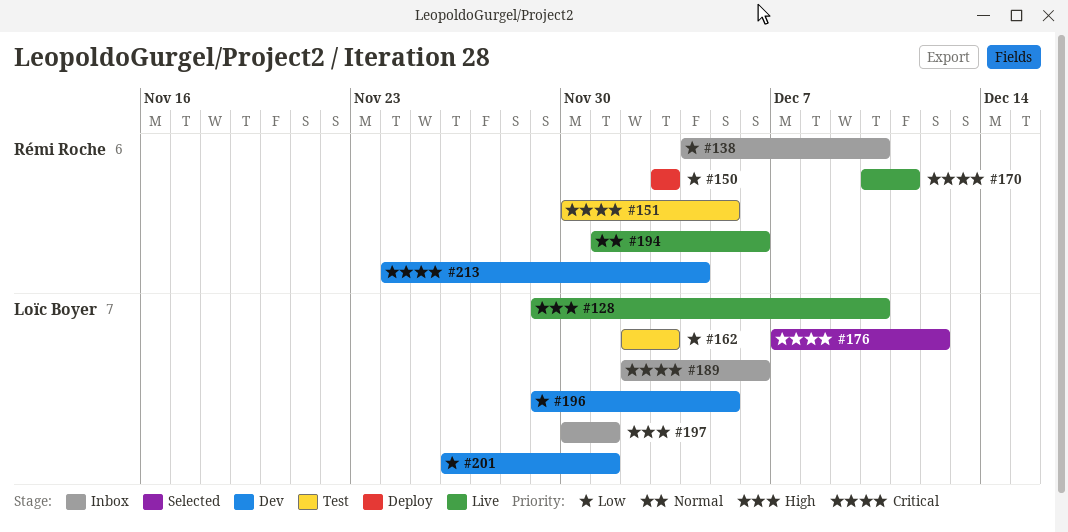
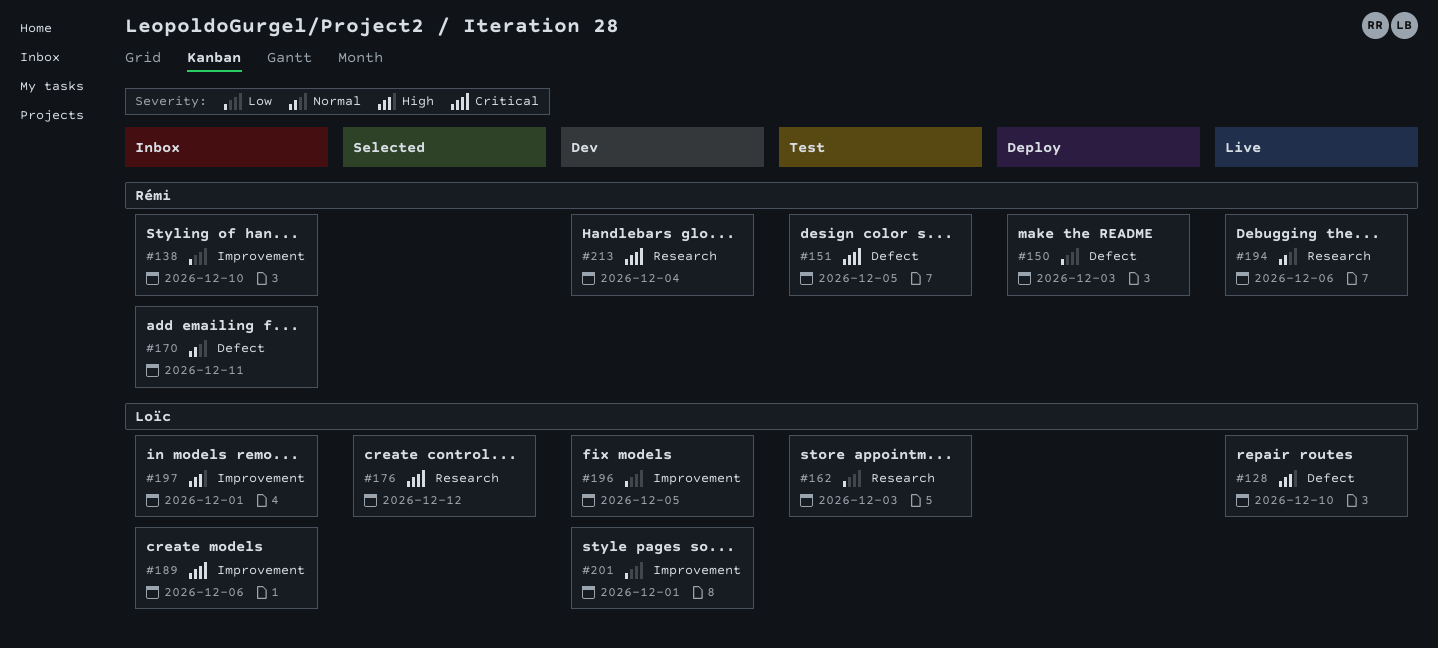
#170, status: Live -> Inbox
#170, priority: Critical -> Normal

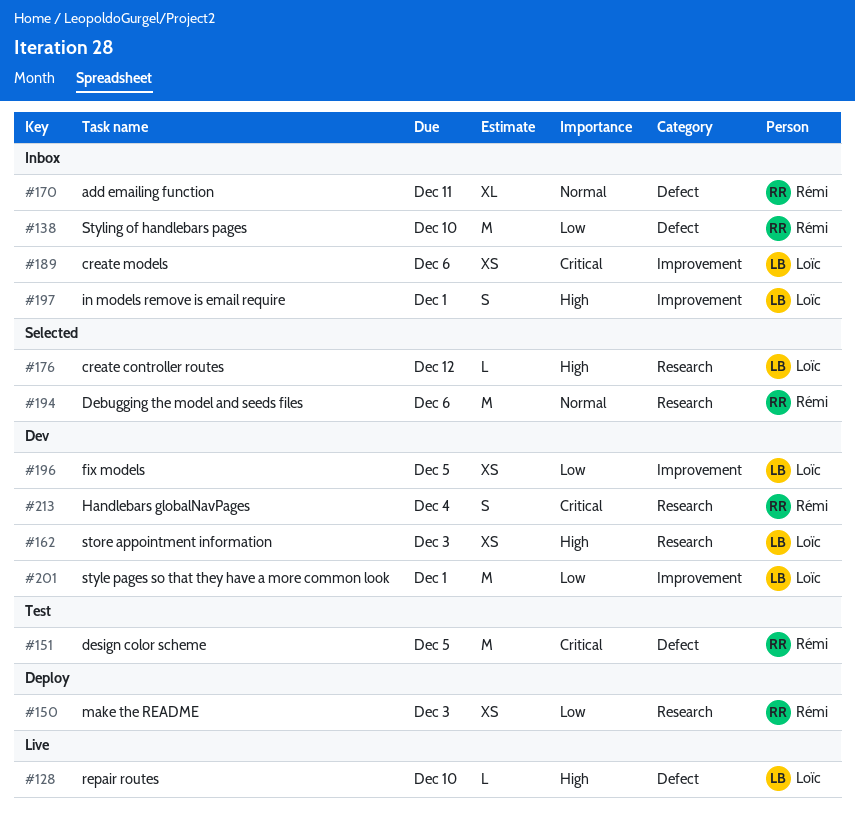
#138, label: Improvement -> Defect
#150, label: Defect -> Research
#162, status: Test -> Dev
#162, priority: Low -> High
#176, priority: Critical -> High
#194, status: Live -> Selected

